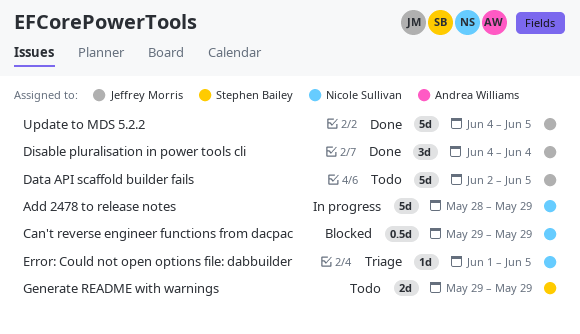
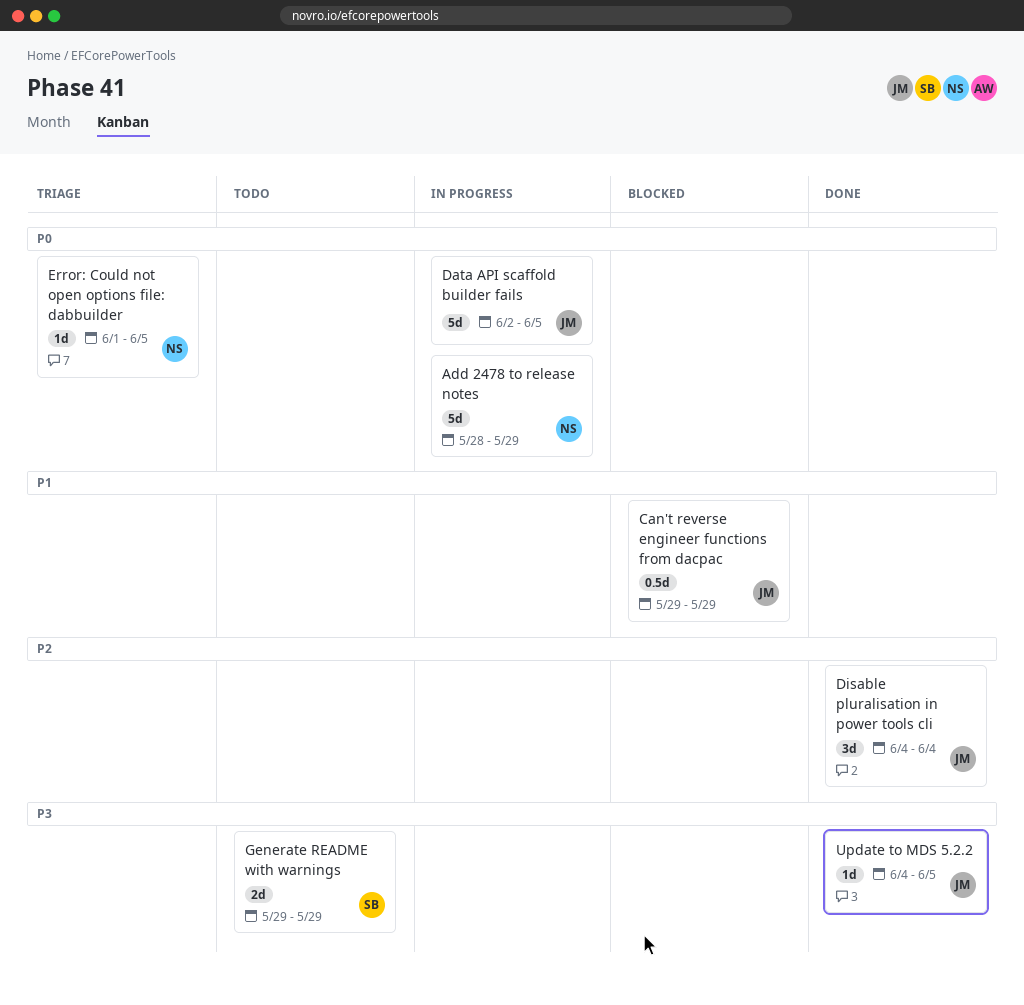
Can't reverse engineer functions from dacpac, owner: Nicole Sullivan -> Jeffrey Morris
Data API scaffold builder fails, status: Todo -> In progress
Update to MDS 5.2.2, estimate: 5d -> 1d

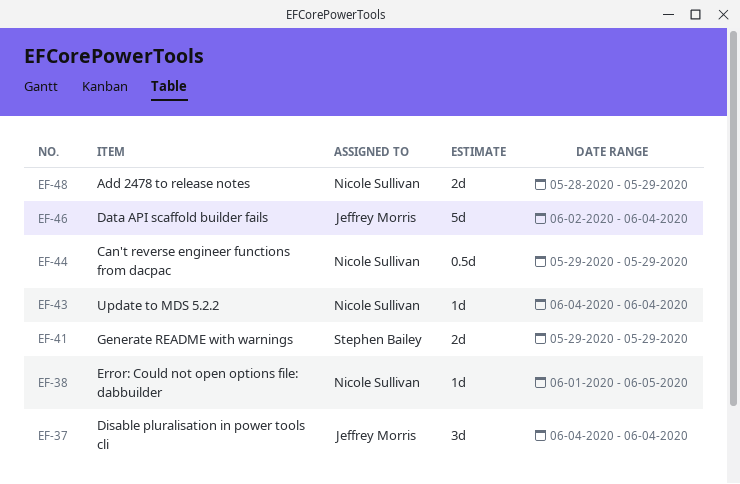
Add 2478 to release notes, estimate: 5d -> 2d
Can't reverse engineer functions from dacpac, owner: Jeffrey Morris -> Nicole Sullivan
Data API scaffold builder fails, due: Jun 5 -> Jun 4
Update to MDS 5.2.2, owner: Jeffrey Morris -> Nicole Sullivan
Update to MDS 5.2.2, due: Jun 5 -> Jun 4

